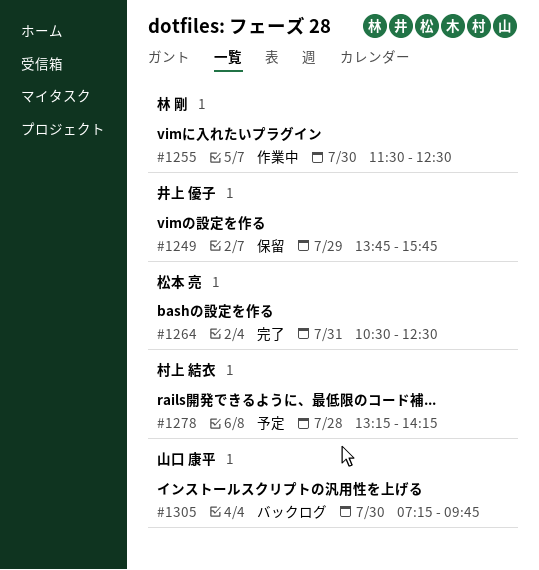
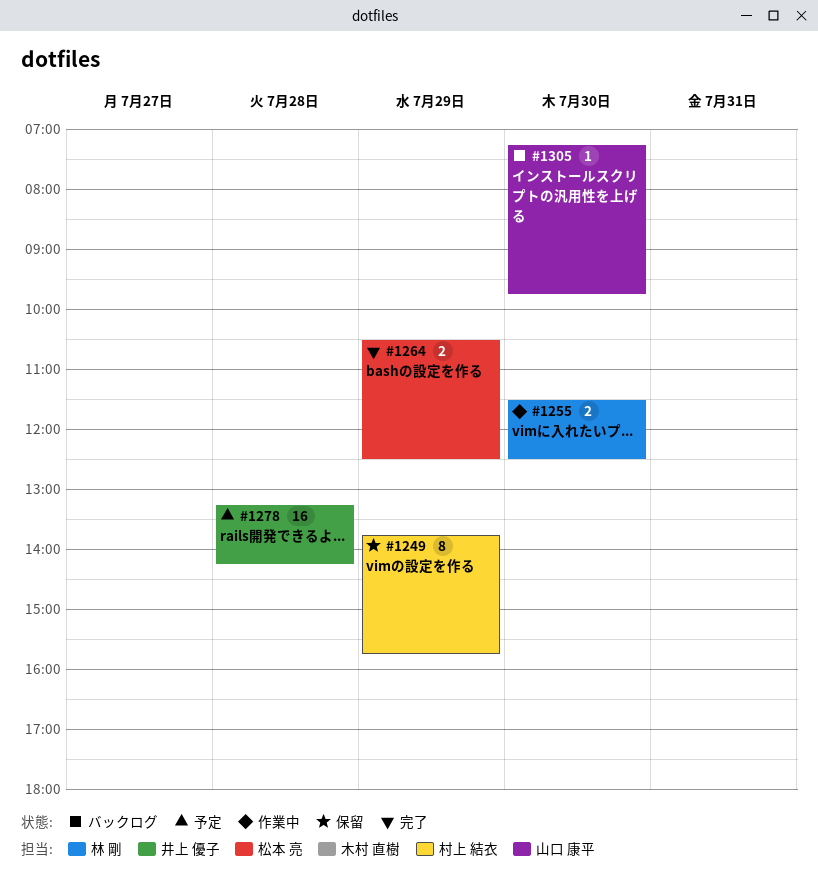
#1249, owner: 井上 優子 -> 村上 結衣
#1264, day: Jul 31 -> Jul 29
#1278, owner: 村上 結衣 -> 井上 優子

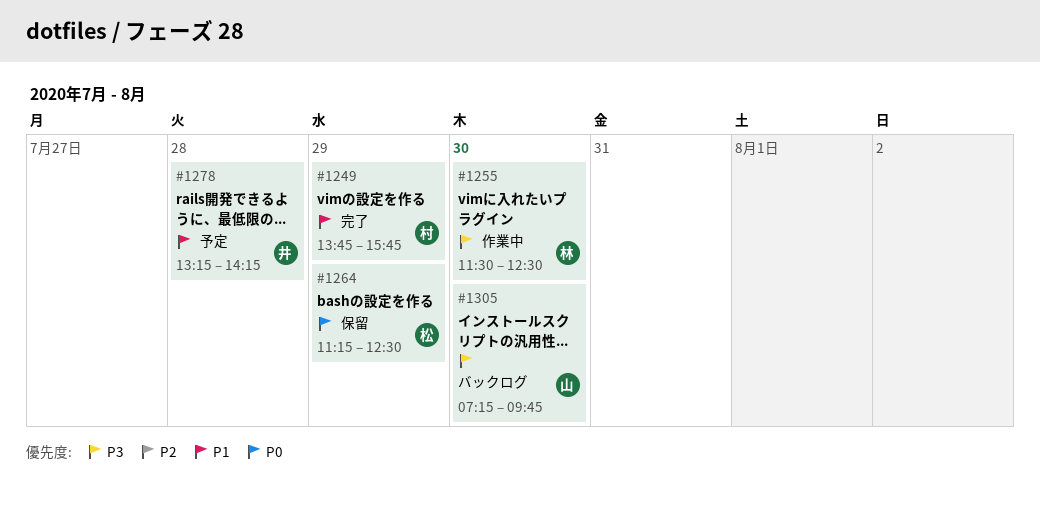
#1249, status: 保留 -> 完了
#1264, status: 完了 -> 保留
#1264, begins: 10:30 -> 11:15

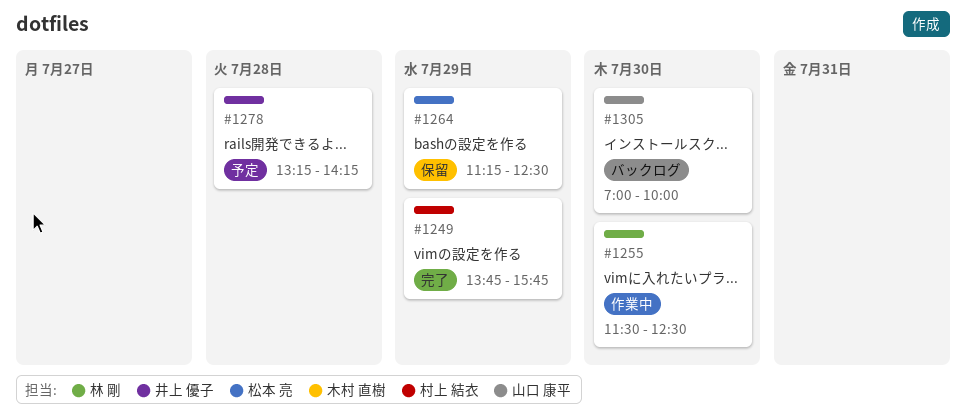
#1305, begins: 07:15 -> 07:00
#1305, ends: 09:45 -> 10:00

